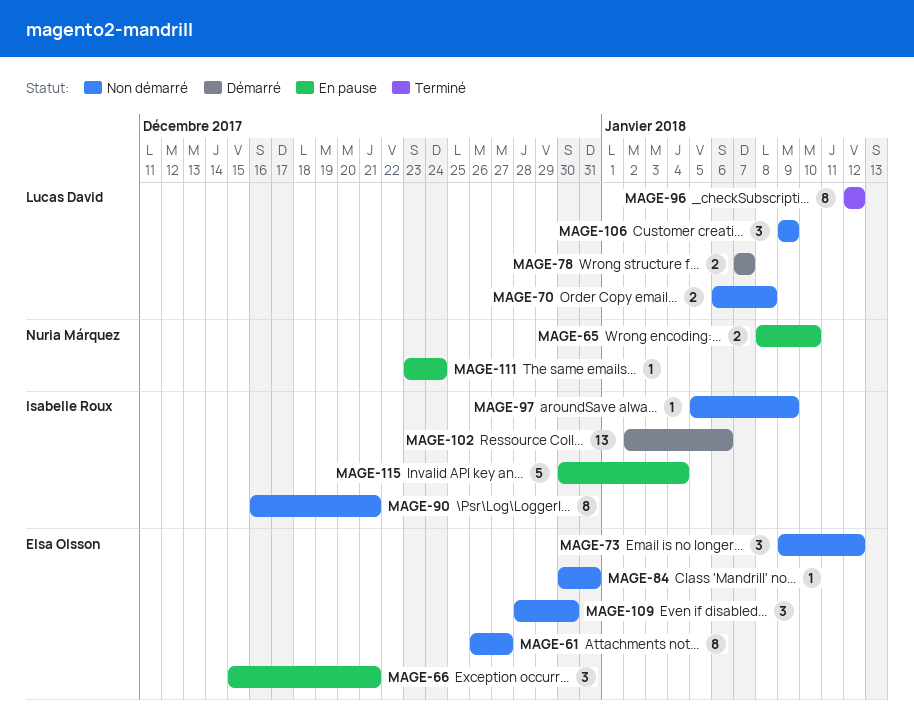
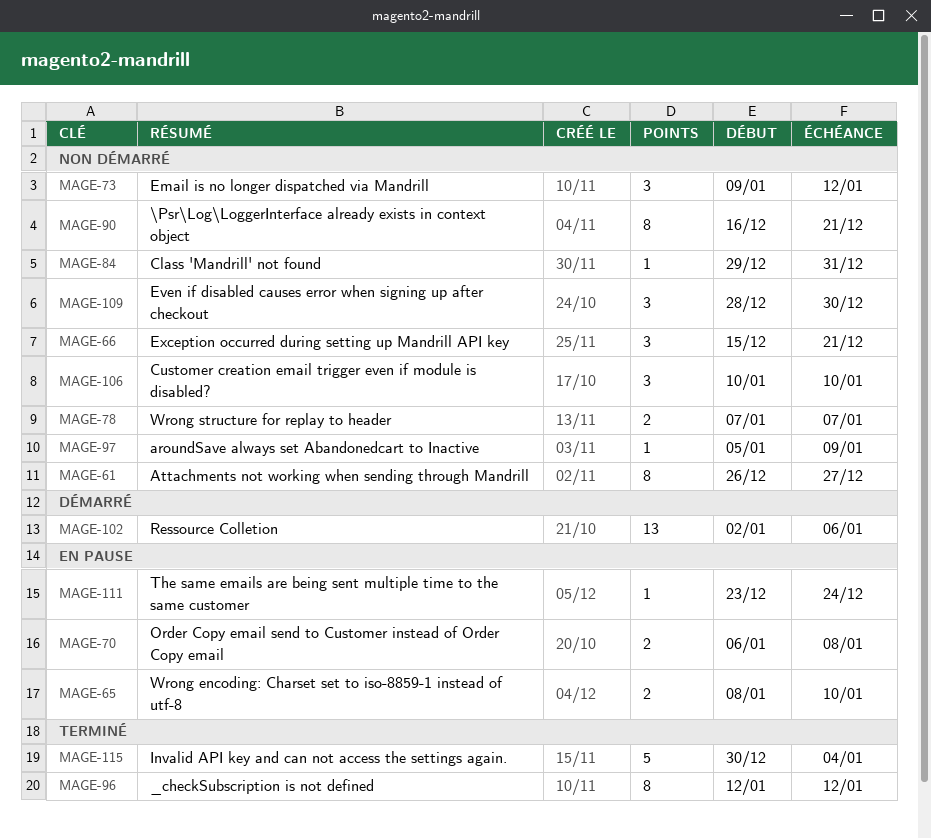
MAGE-66, status: En pause -> Non démarré
MAGE-70, status: Non démarré -> En pause
MAGE-78, status: Démarré -> Non démarré
MAGE-84, start: Dec 30 -> Dec 29
MAGE-106, start: Jan 9 -> Jan 10
MAGE-106, due: Jan 9 -> Jan 10
MAGE-115, status: En pause -> Terminé

